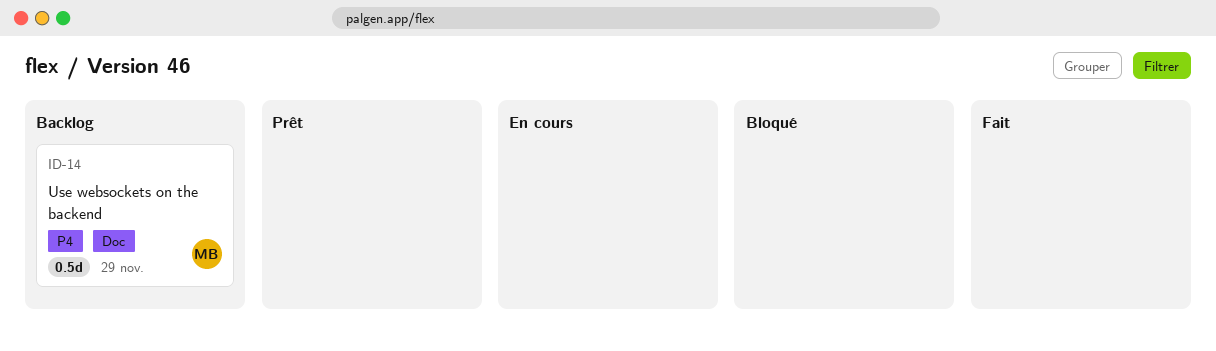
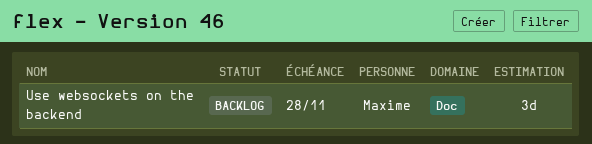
Use websockets on the backend, estimate: 0.5d -> 3d
Use websockets on the backend, due: Nov 29 -> Nov 28

